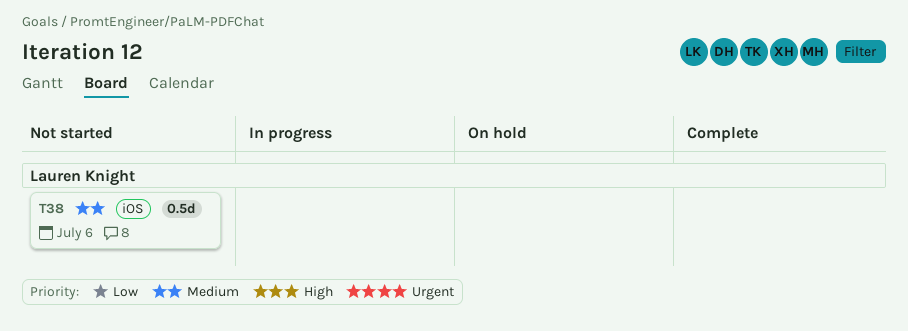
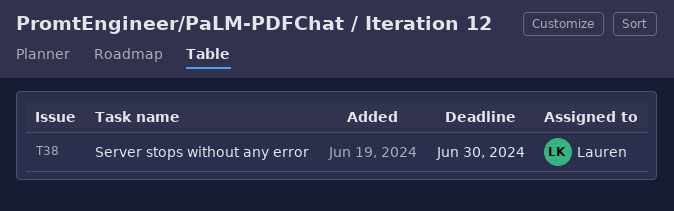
T38, due: Jul 6 -> Jun 30

